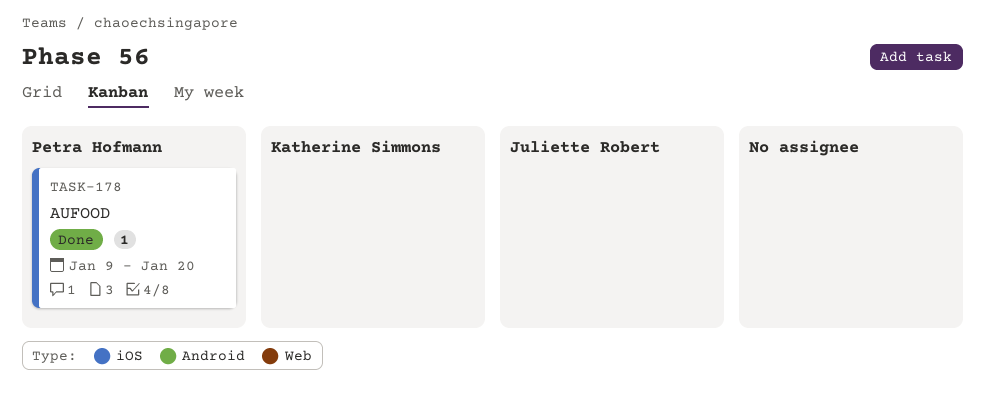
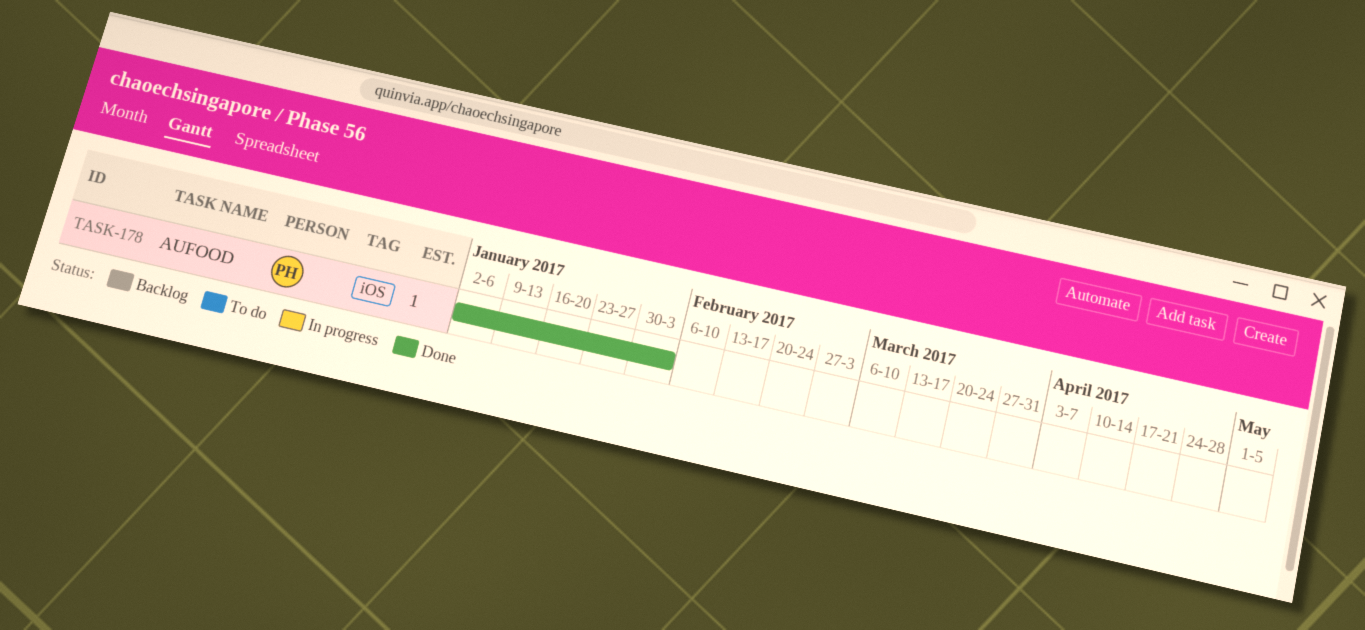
TASK-178, start: Jan 9 -> Jan 2
TASK-178, due: Jan 20 -> Feb 3

